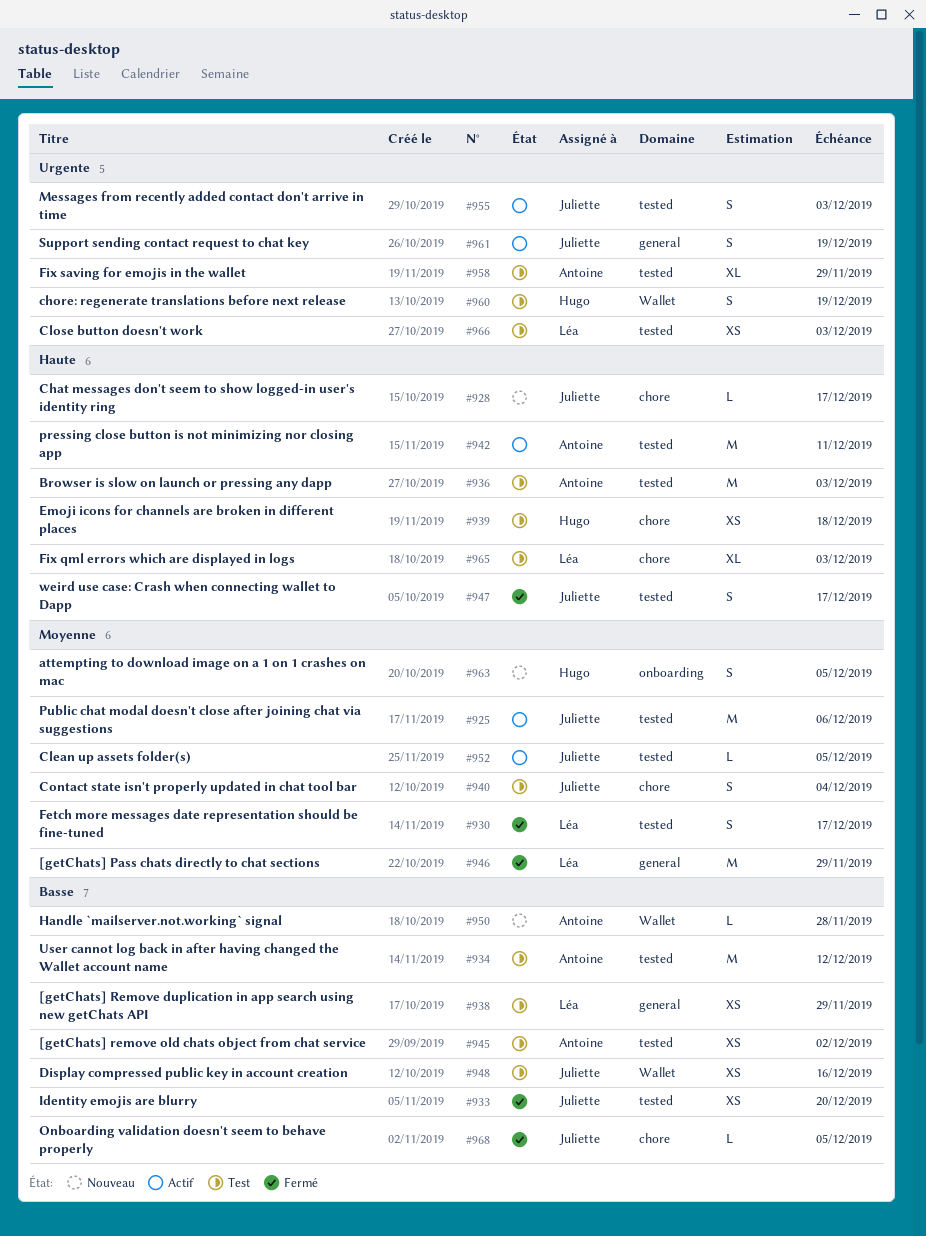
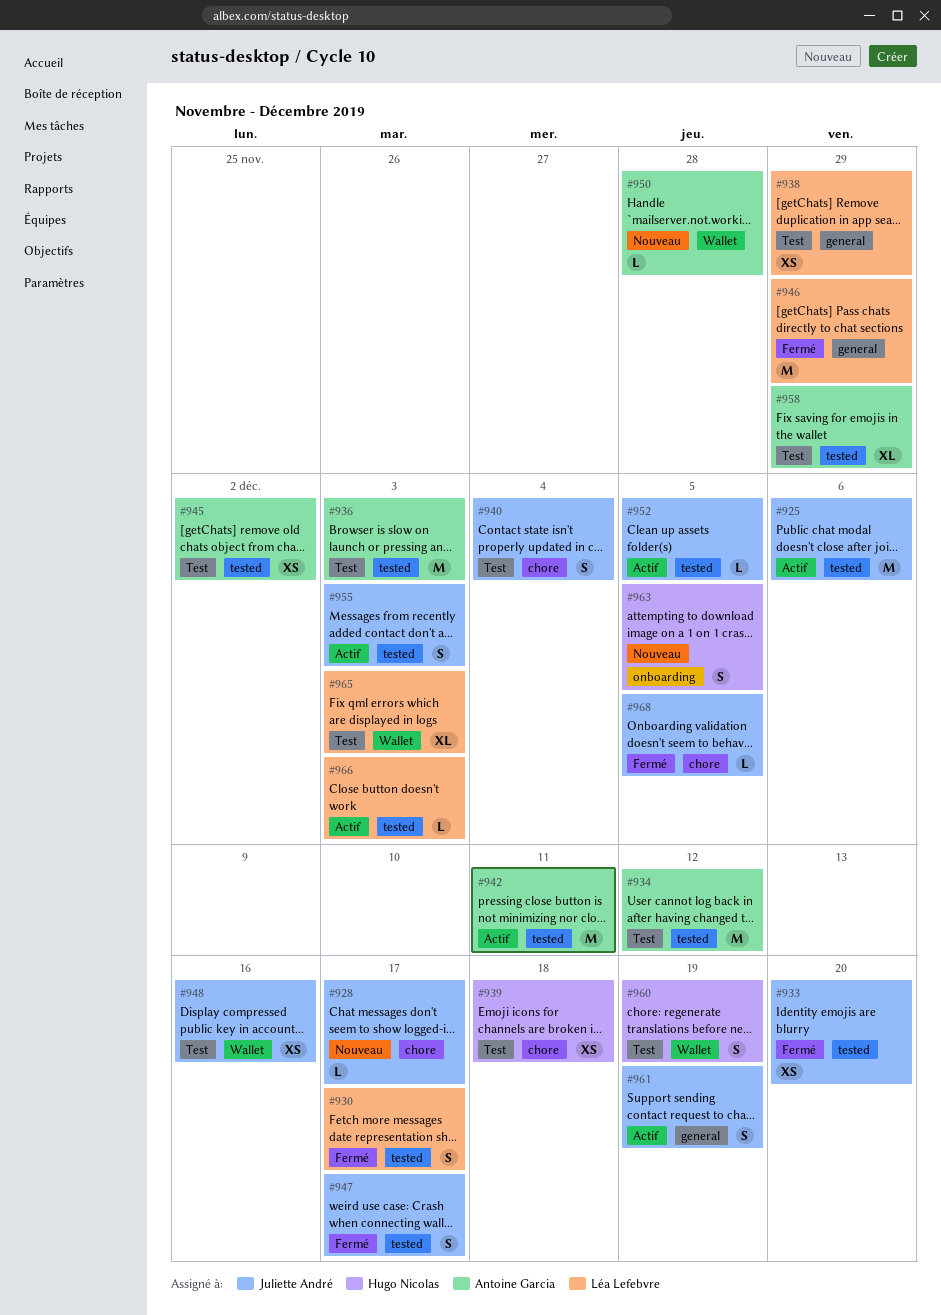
#965, label: chore -> Wallet
#966, status: Test -> Actif
#966, estimate: XS -> L

